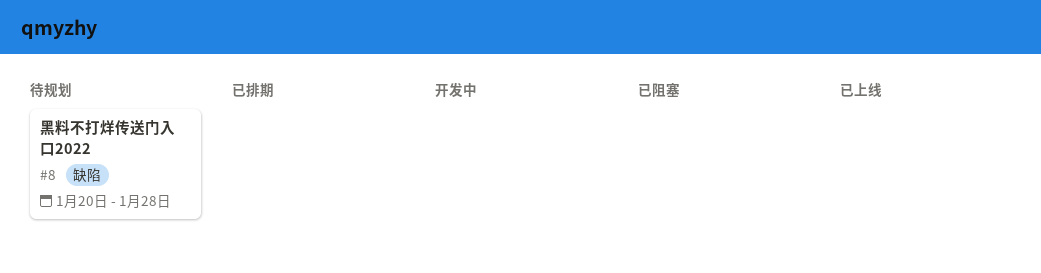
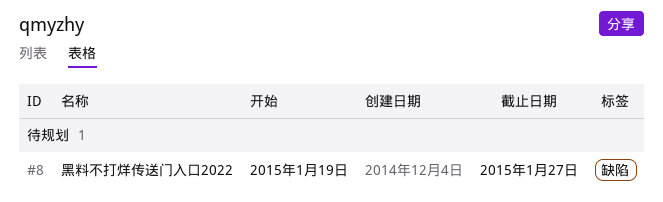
#8, start: Jan 20 -> Jan 19
#8, due: Jan 28 -> Jan 27

